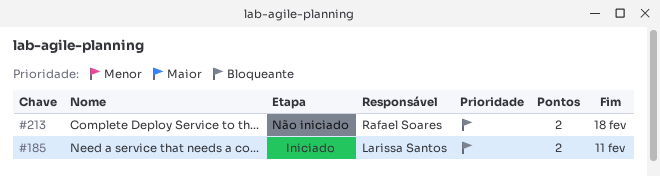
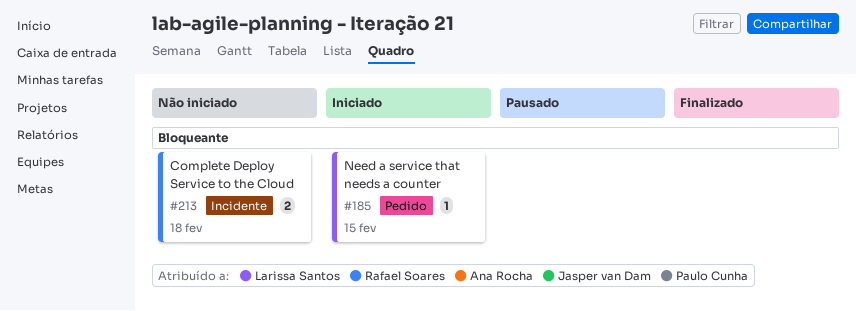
#185, estimate: 2 -> 1
#185, due: Feb 11 -> Feb 15

